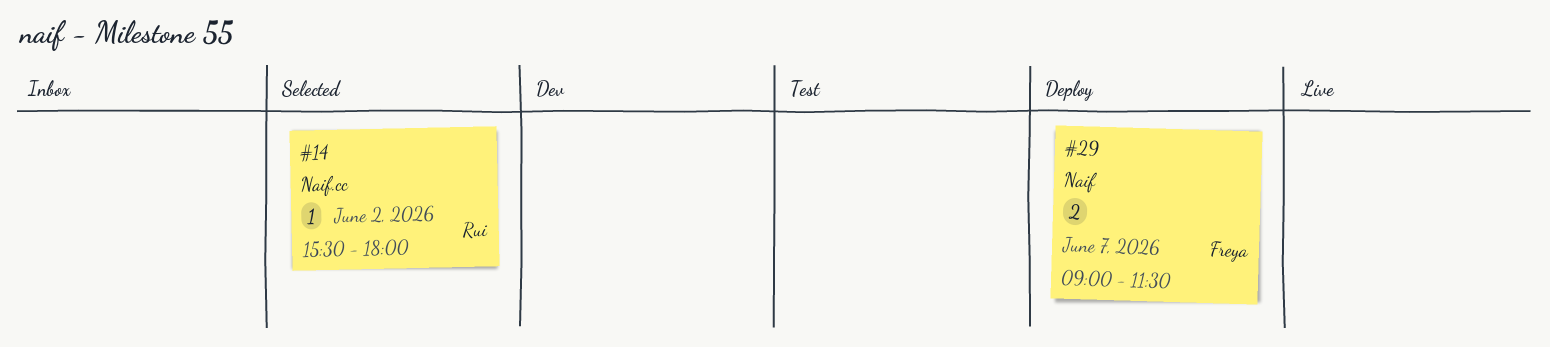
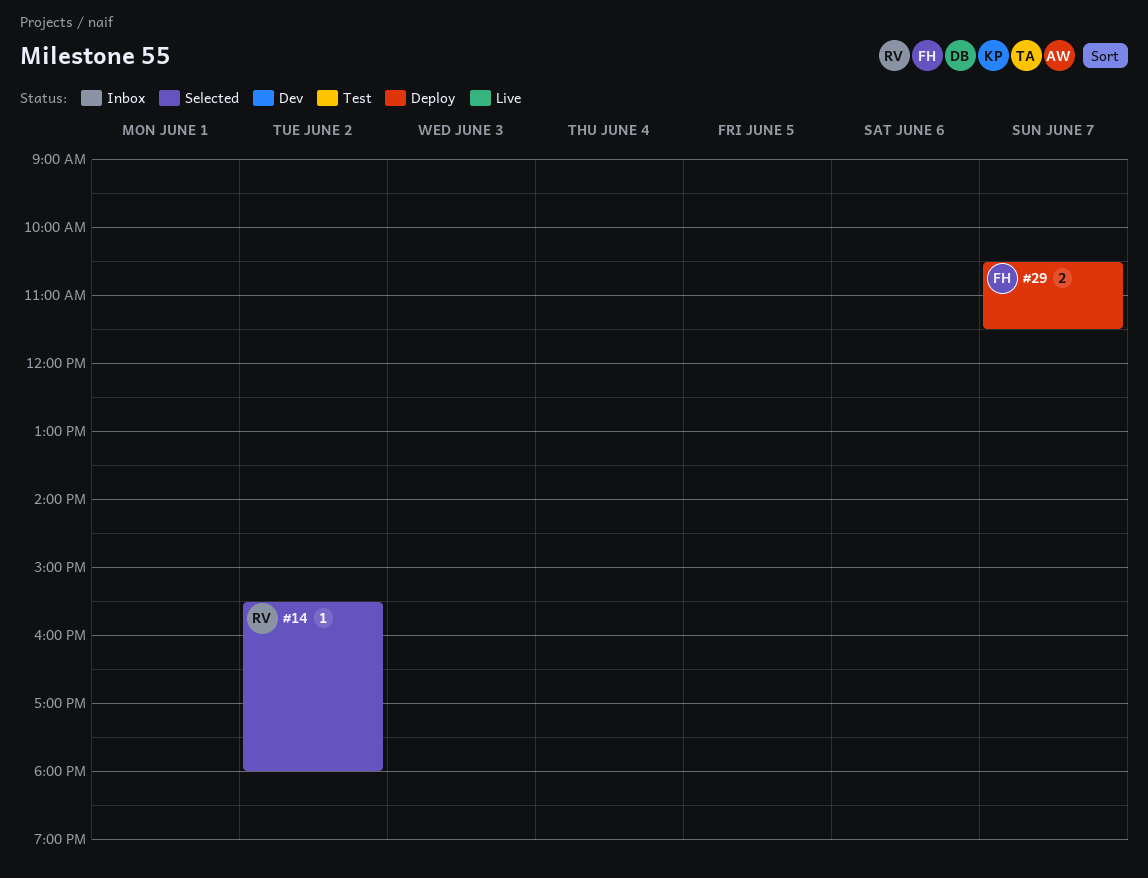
#29, begins: 09:00 -> 10:30

